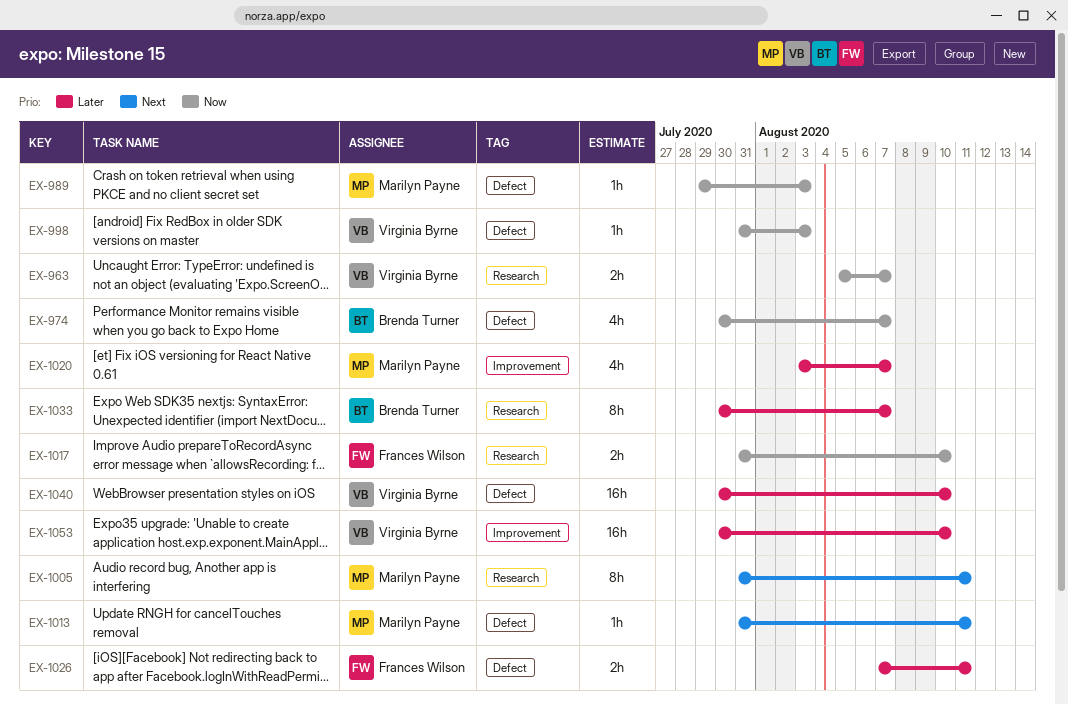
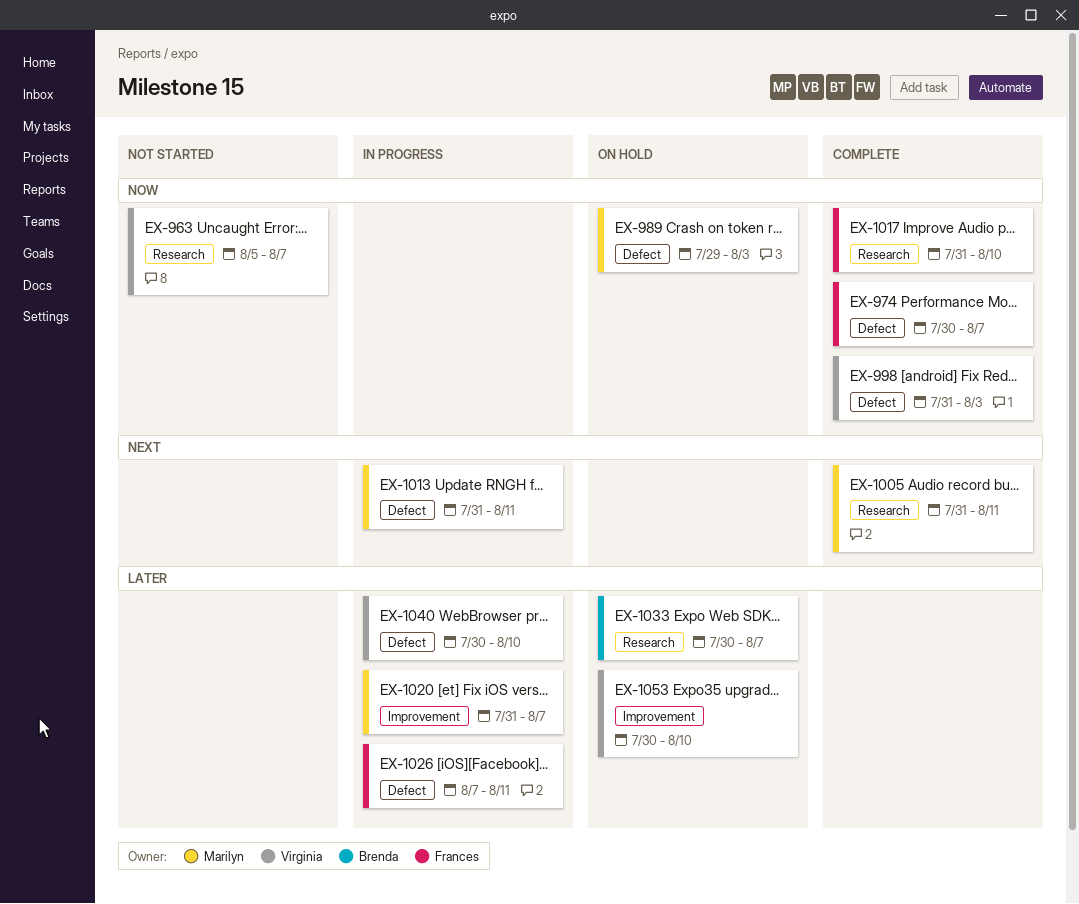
EX-974, owner: Brenda Turner -> Frances Wilson
EX-1020, start: Aug 3 -> Jul 31

